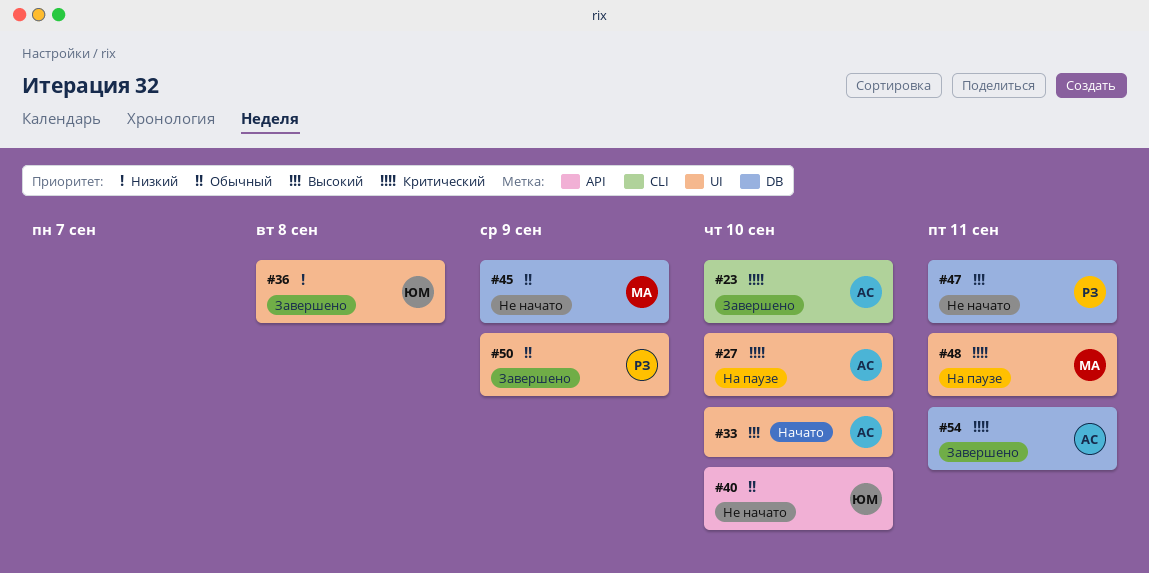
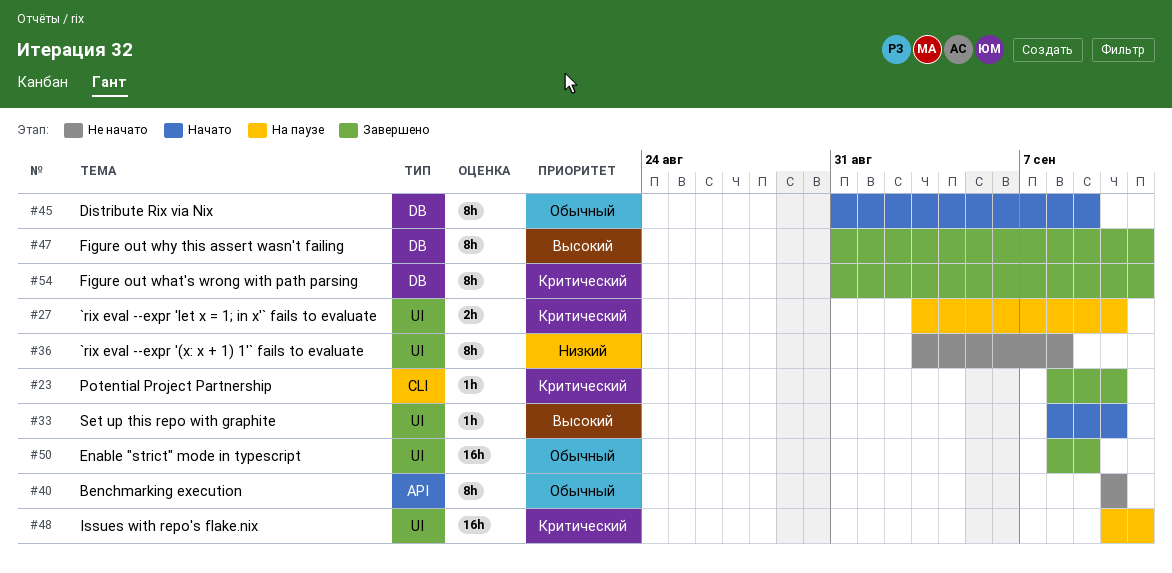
#36, status: Завершено -> Не начато
#45, status: Не начато -> Начато
#47, status: Не начато -> Завершено

